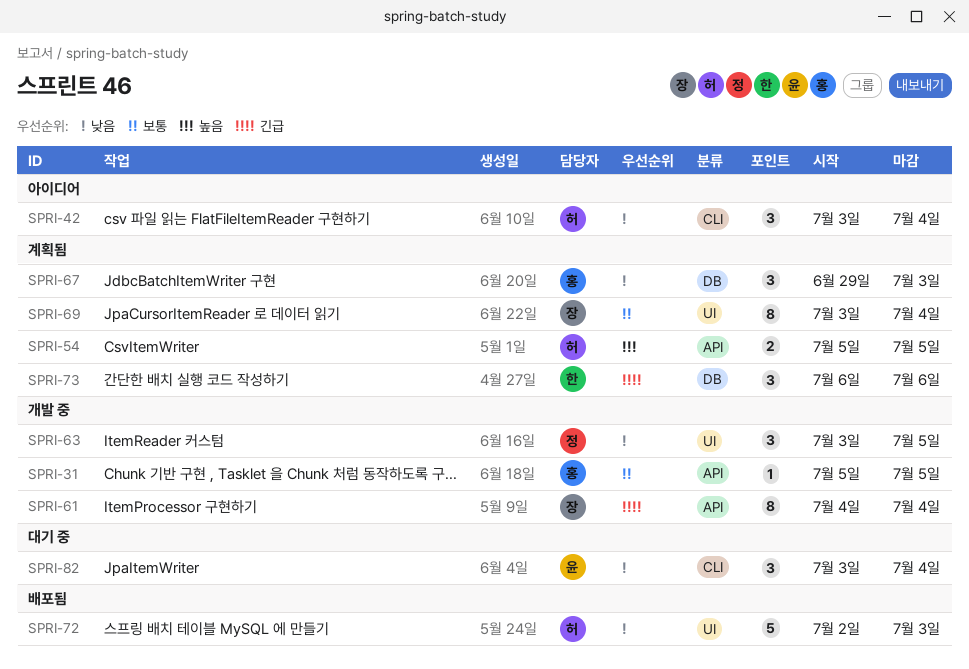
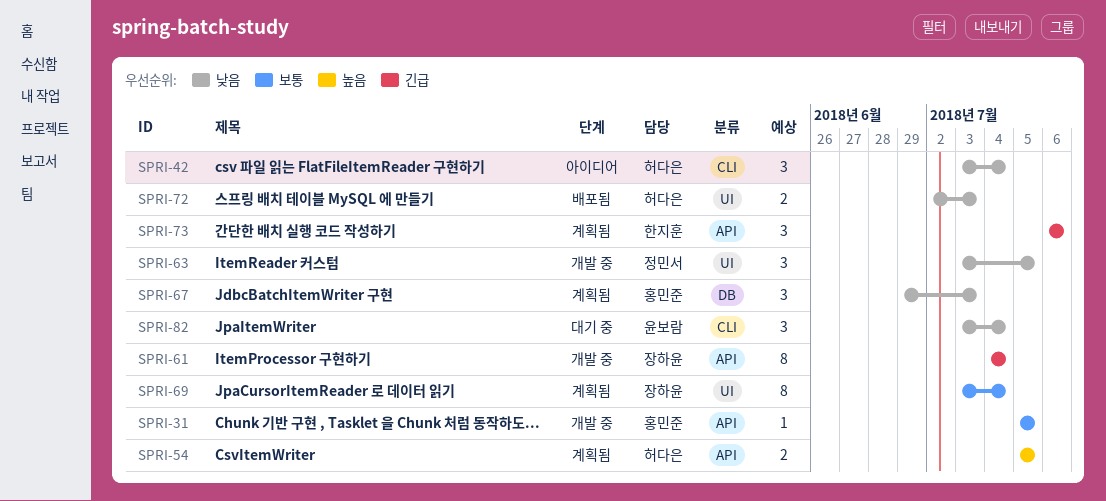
SPRI-72, estimate: 5 -> 2
SPRI-73, label: DB -> API

